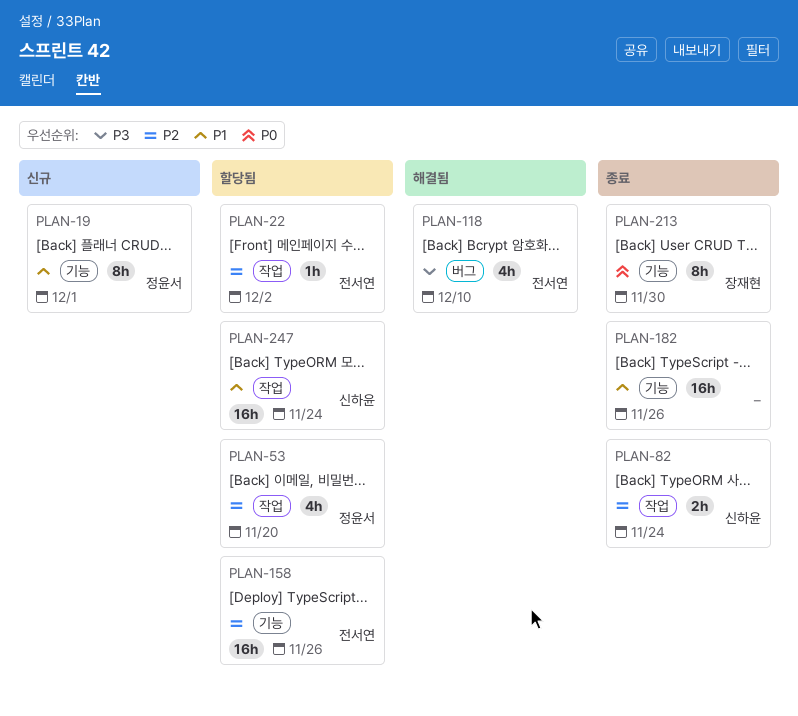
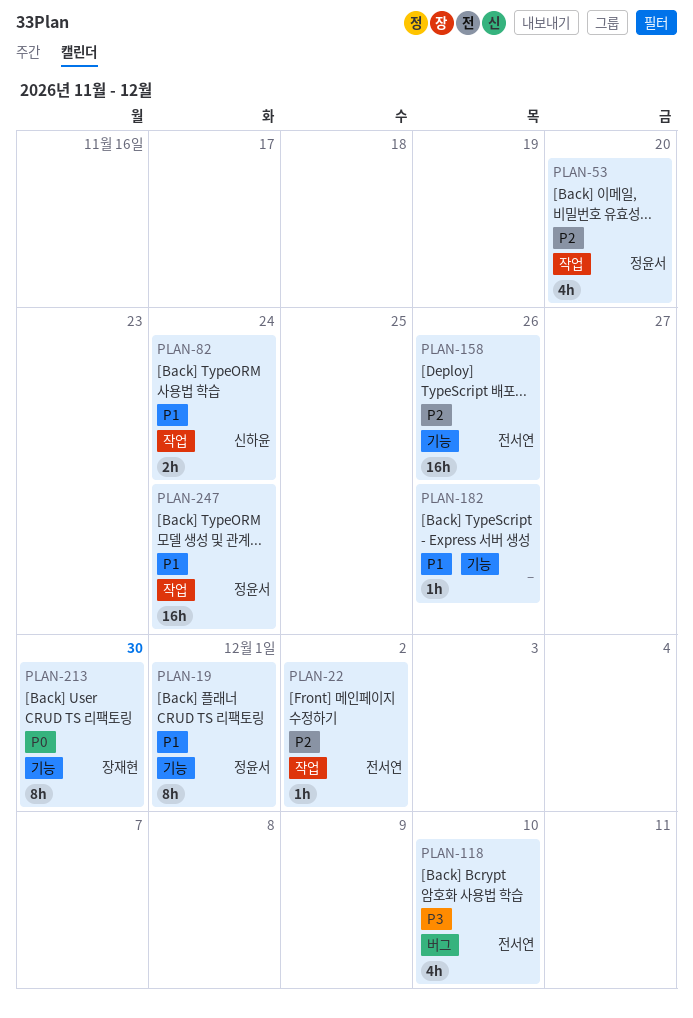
PLAN-82, priority: P2 -> P1
PLAN-182, estimate: 16h -> 1h
PLAN-247, owner: 신하윤 -> 정윤서

